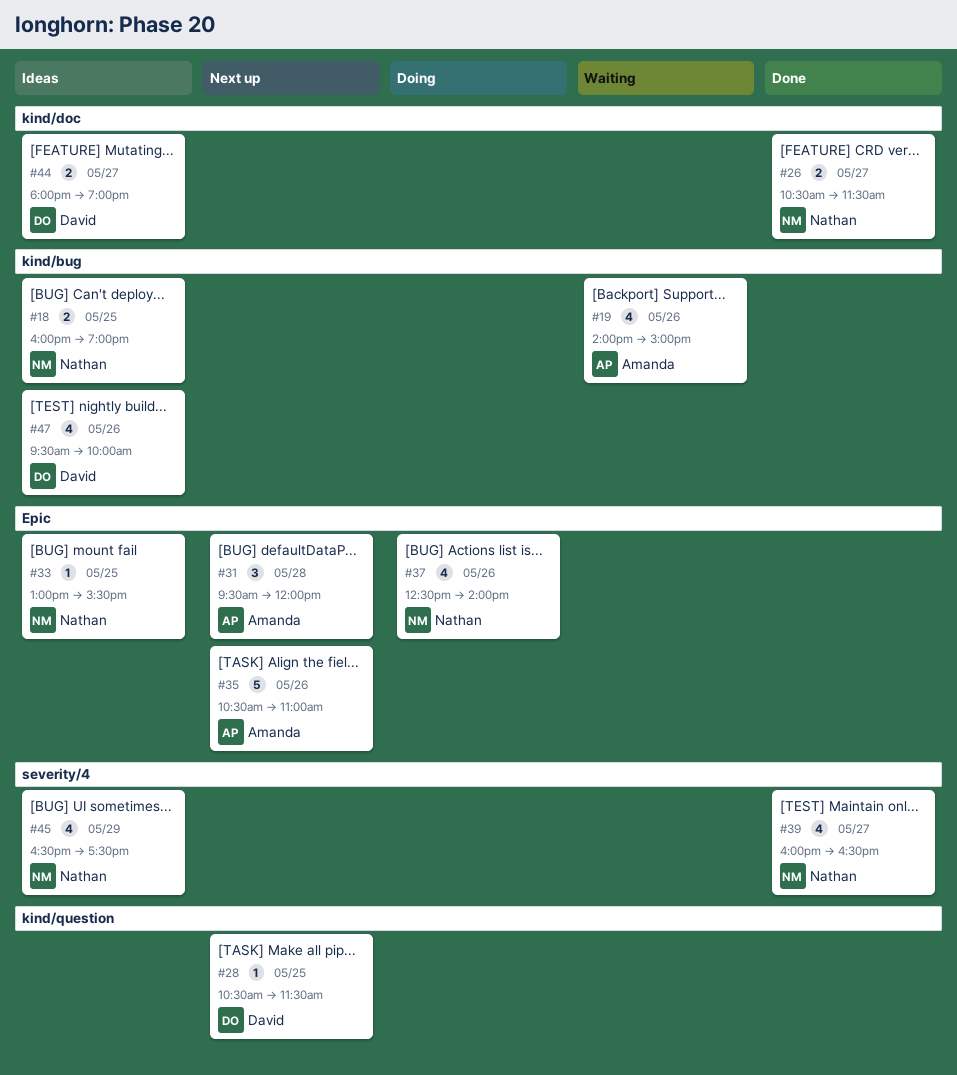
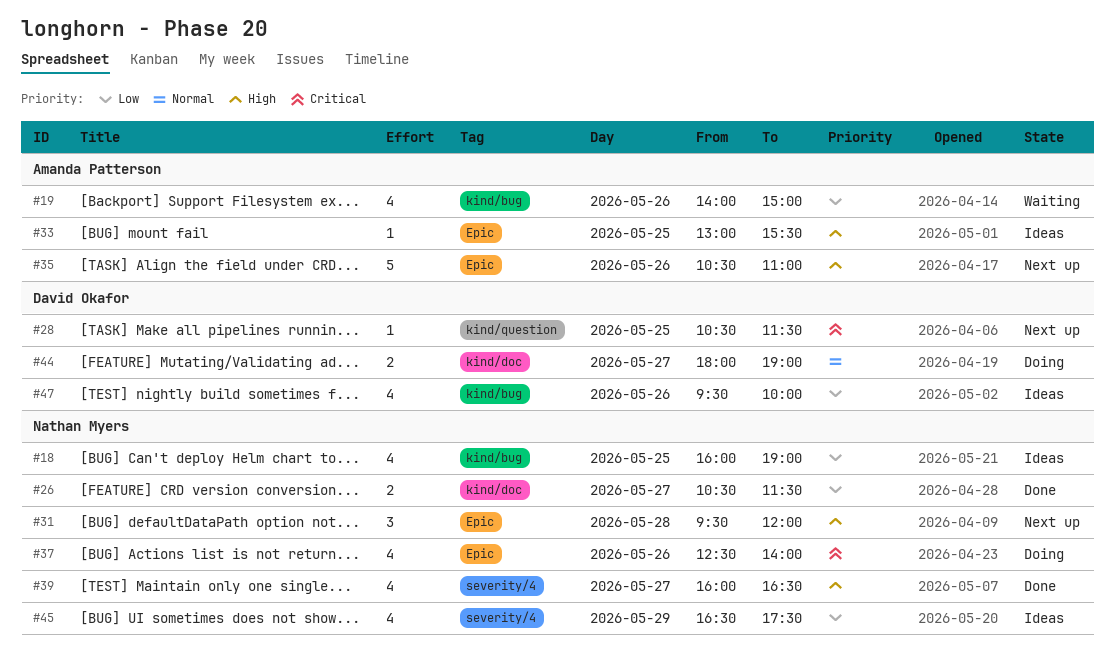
#18, estimate: 2 -> 4
#31, owner: Amanda Patterson -> Nathan Myers
#33, owner: Nathan Myers -> Amanda Patterson
#44, status: Ideas -> Doing

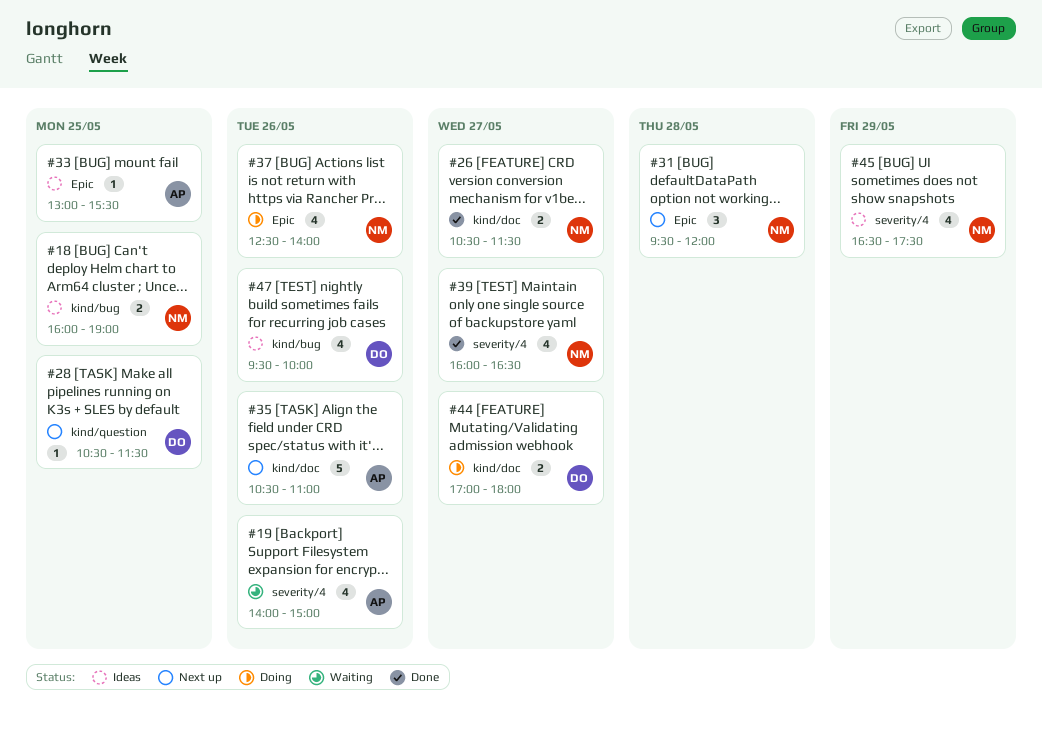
#18, estimate: 4 -> 2
#19, label: kind/bug -> severity/4
#35, label: Epic -> kind/doc
#44, begins: 18:00 -> 17:00
#44, ends: 19:00 -> 18:00

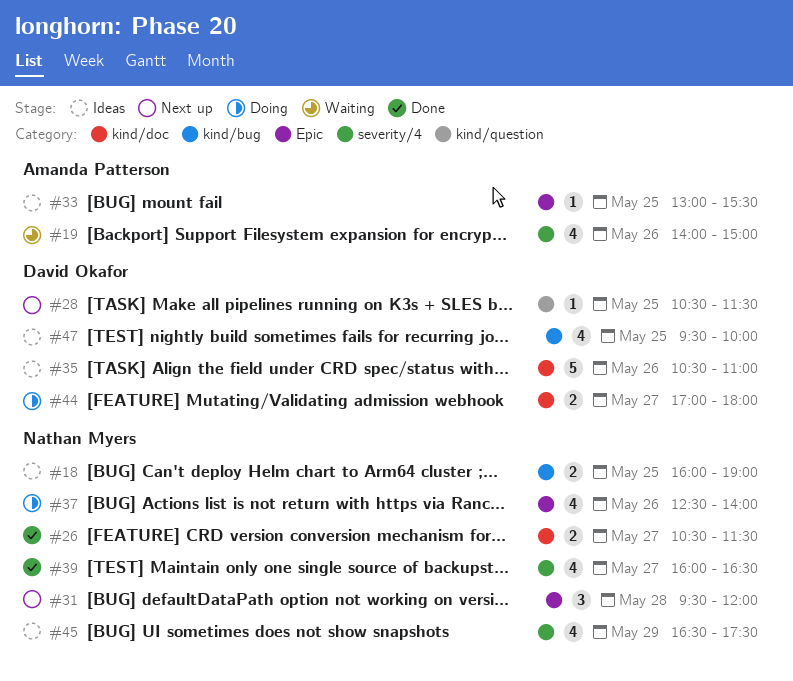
#35, status: Next up -> Ideas
#35, owner: Amanda Patterson -> David Okafor
#47, day: May 26 -> May 25

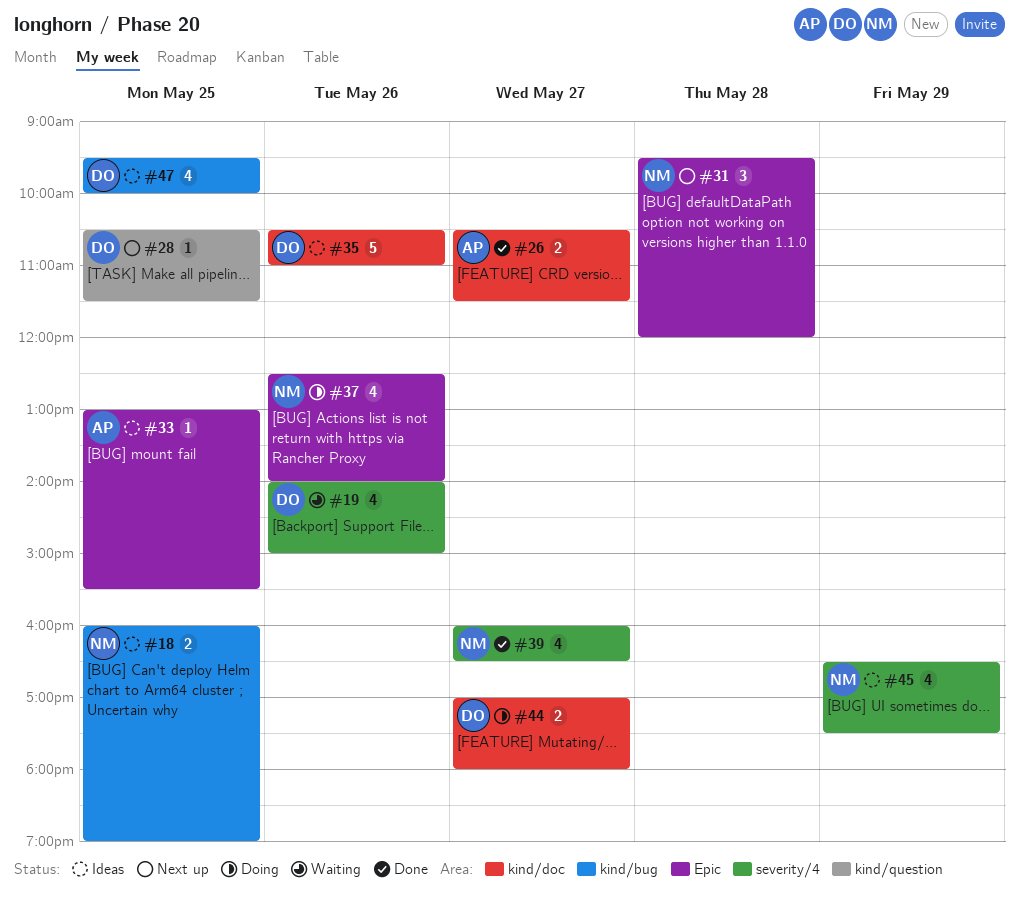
#19, owner: Amanda Patterson -> David Okafor
#26, owner: Nathan Myers -> Amanda Patterson

